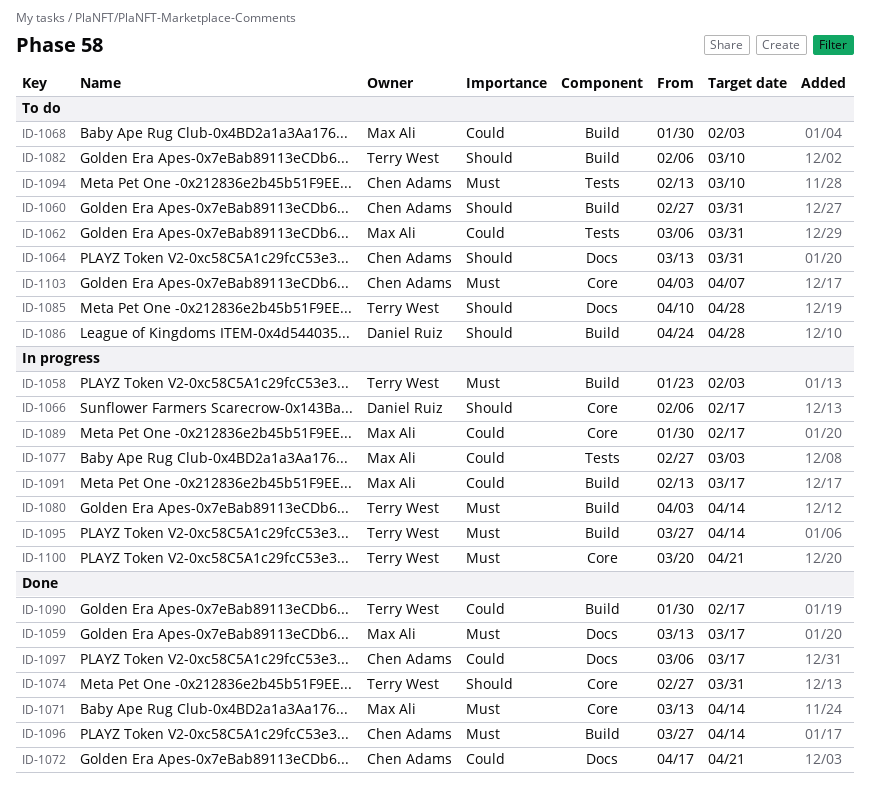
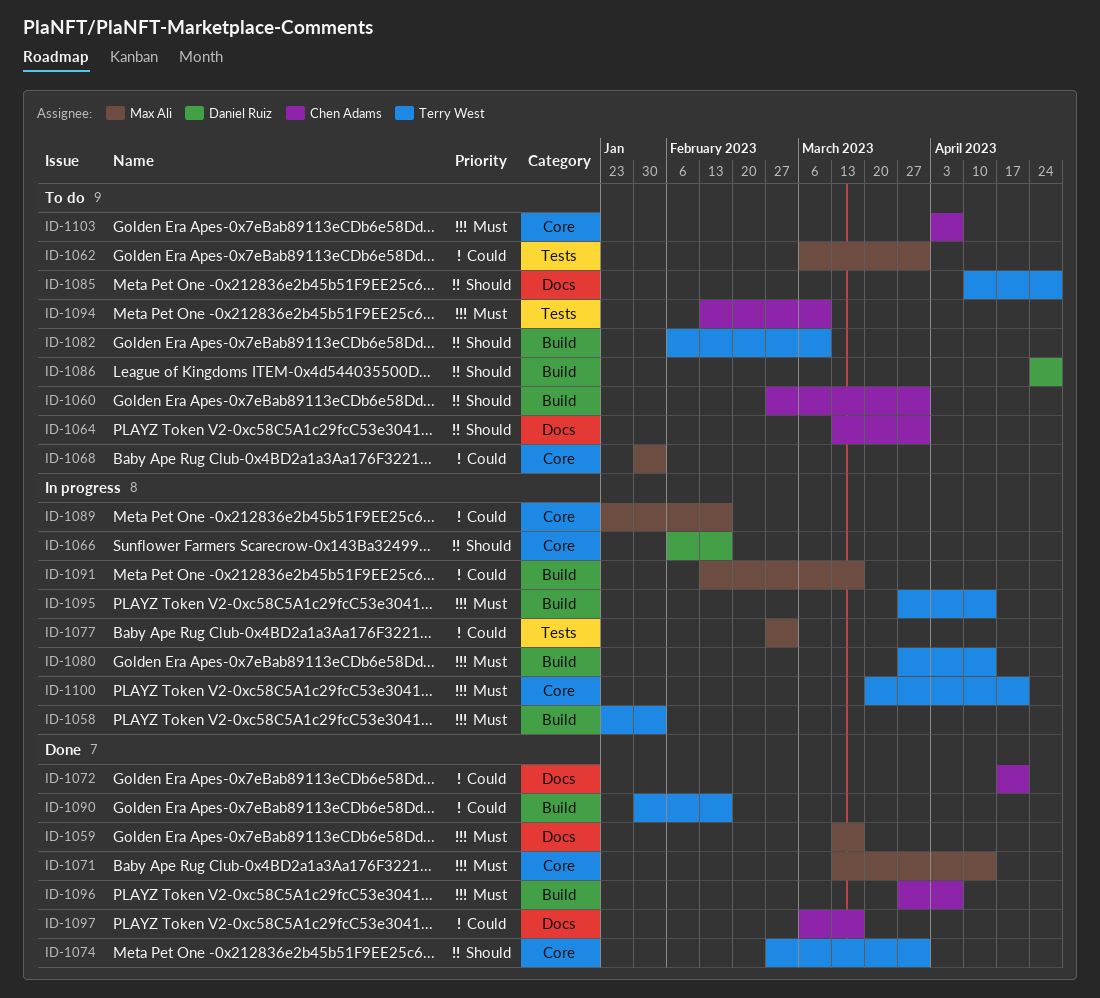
ID-1068, label: Build -> Core
ID-1080, start: Apr 3 -> Mar 27
ID-1089, start: Jan 30 -> Jan 23
ID-1096, due: Apr 14 -> Apr 7

